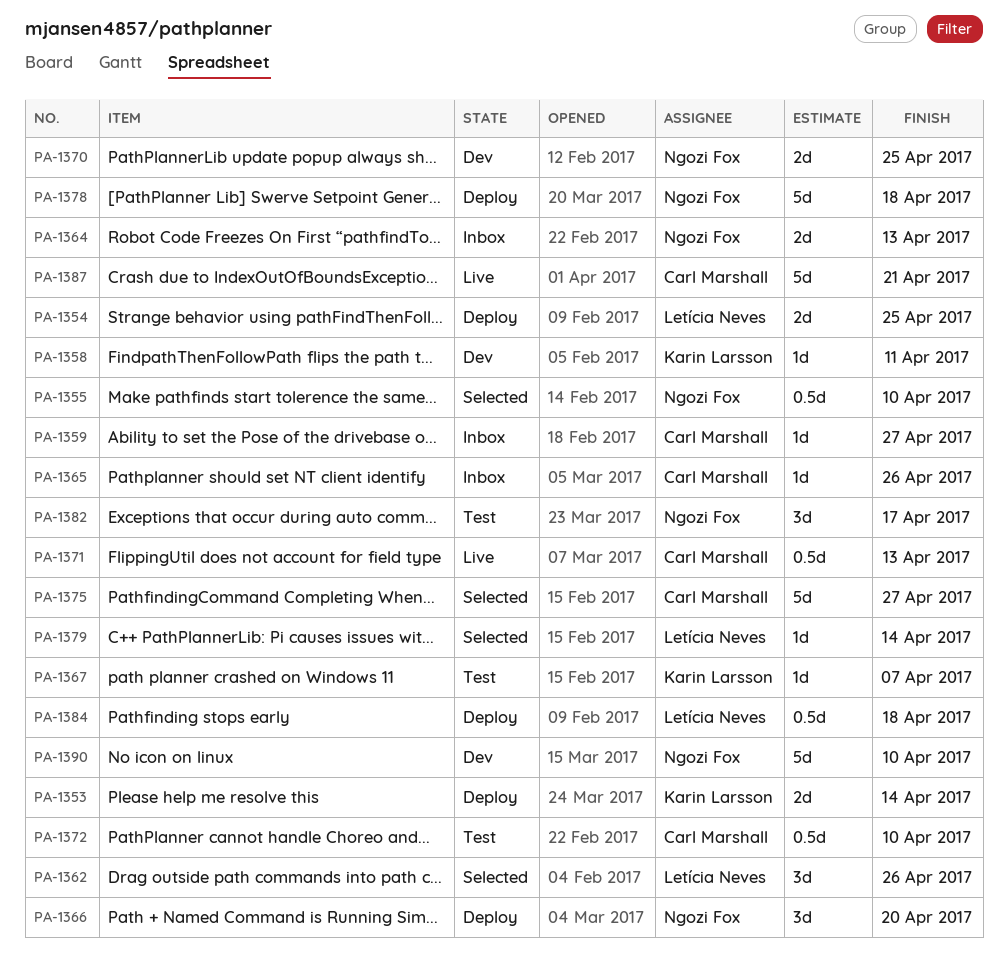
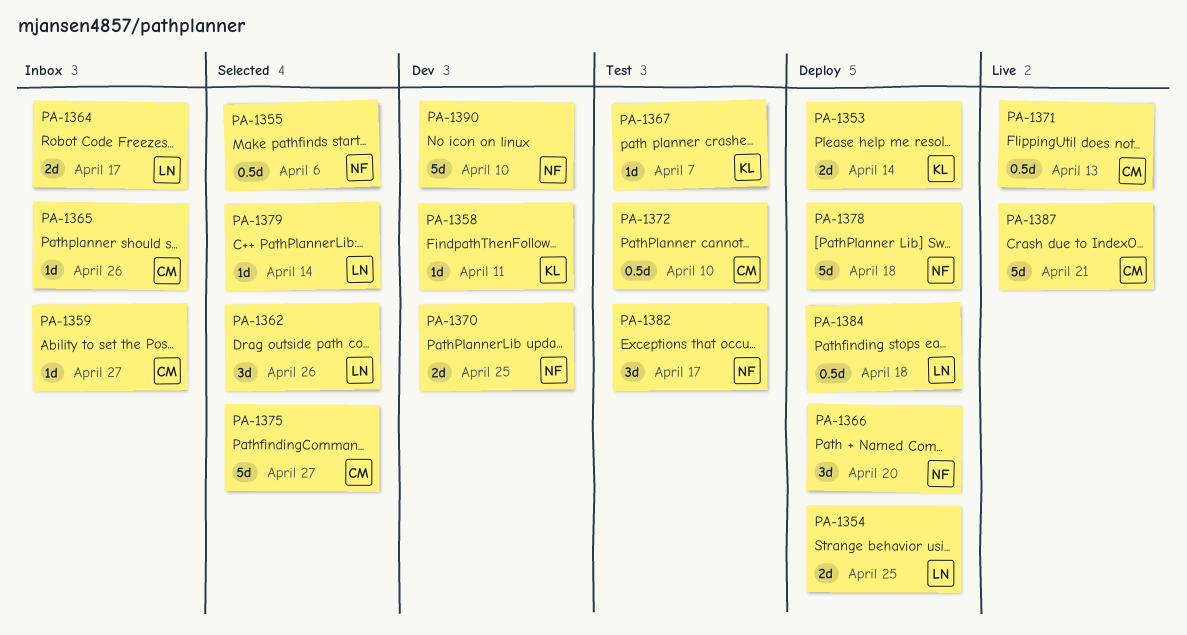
PA-1355, due: Apr 10 -> Apr 6
PA-1364, owner: Ngozi Fox -> Letícia Neves
PA-1364, due: Apr 13 -> Apr 17

